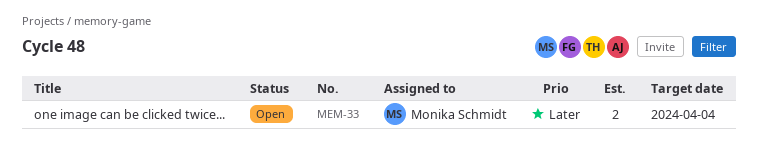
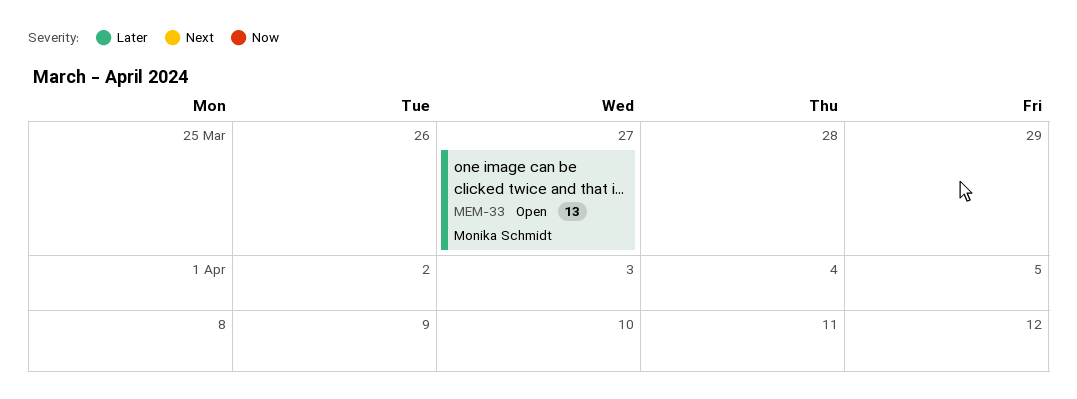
MEM-33, estimate: 2 -> 13
MEM-33, due: Apr 4 -> Mar 27

